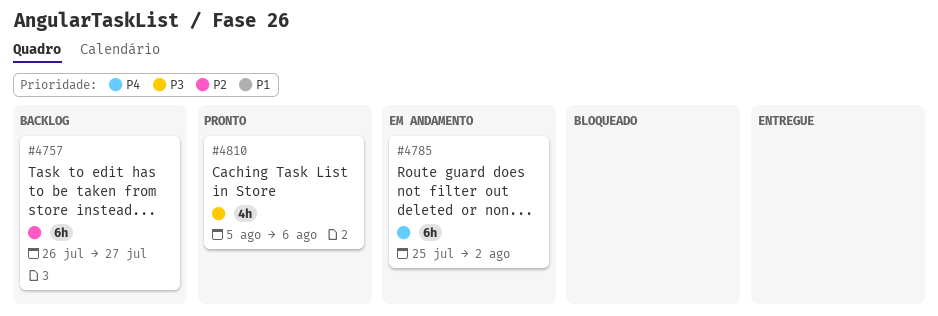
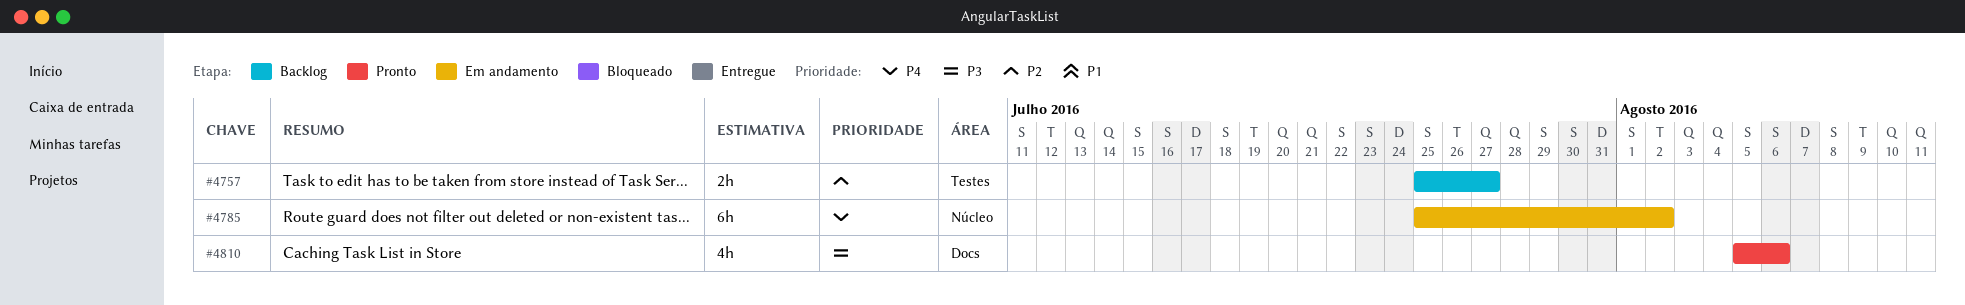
#4757, estimate: 6h -> 2h
#4757, start: Jul 26 -> Jul 25

